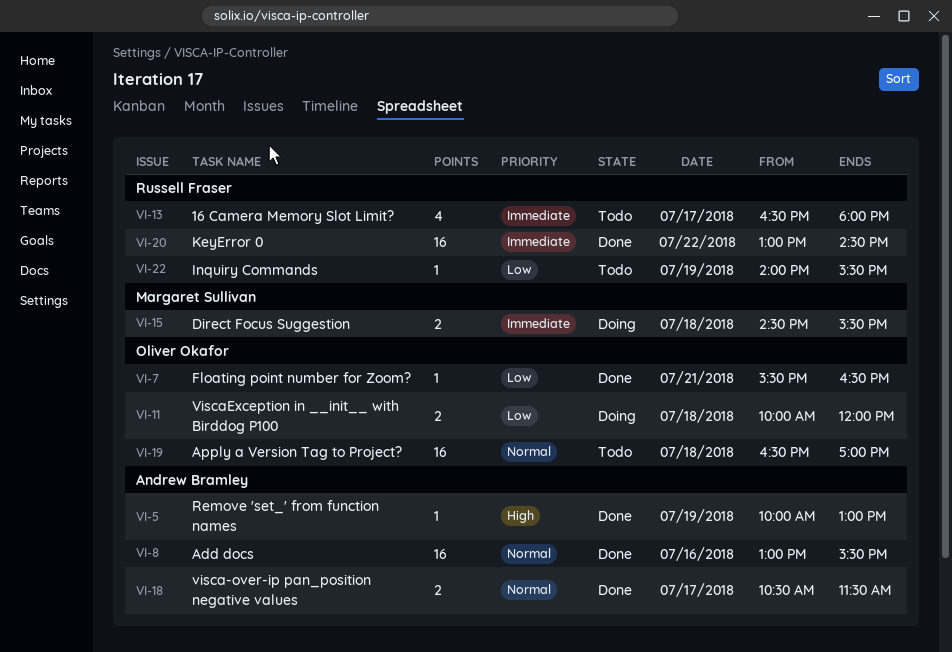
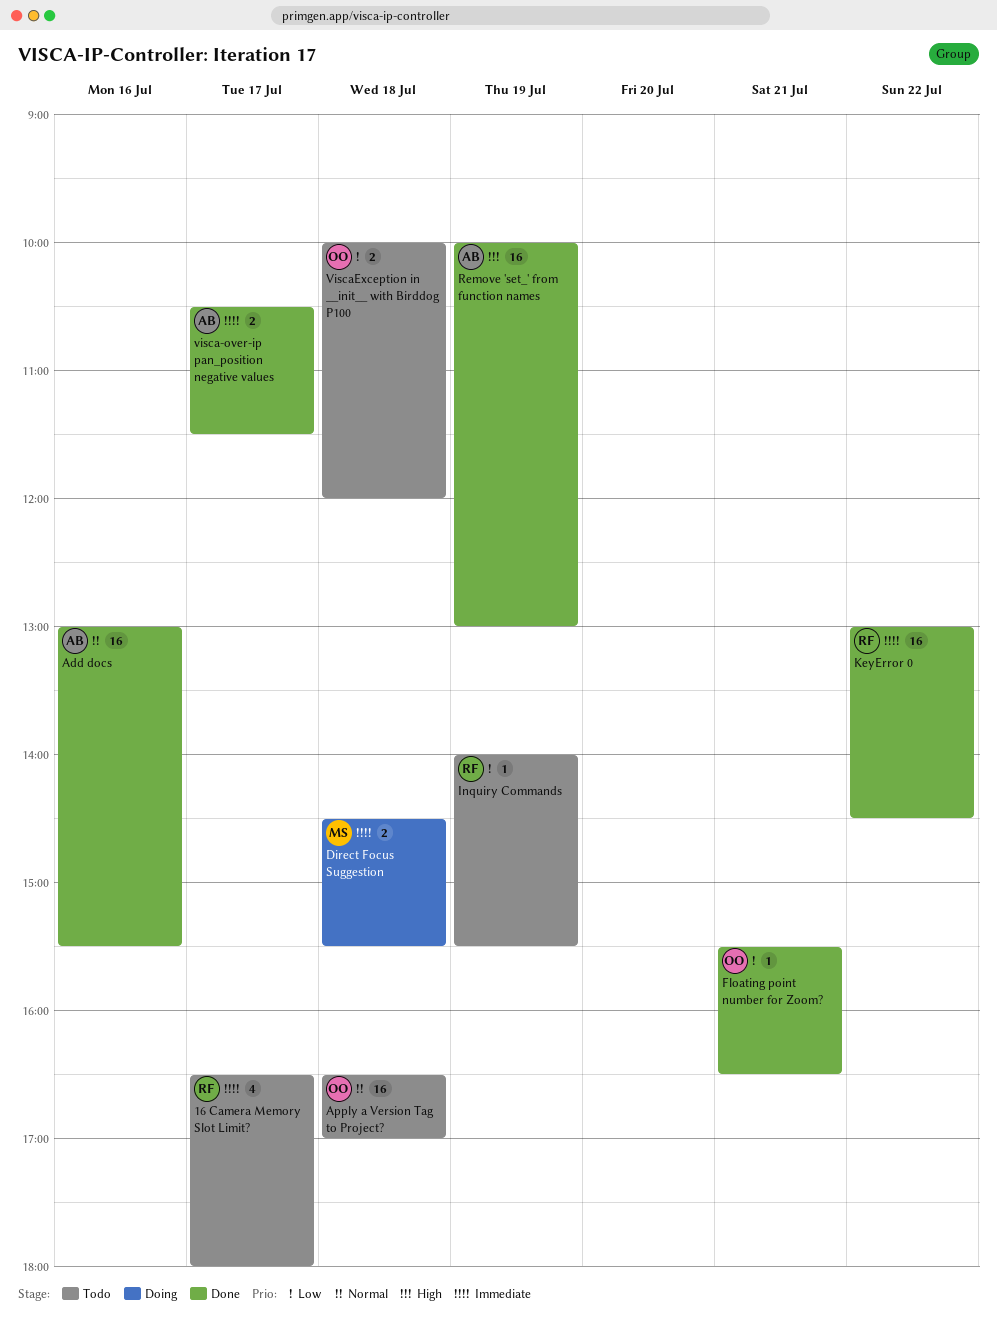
Remove 'set_' from function names, estimate: 1 -> 16
visca-over-ip pan_position negative values, priority: Normal -> Immediate
ViscaException in __init__ with Birddog P100, status: Doing -> Todo

